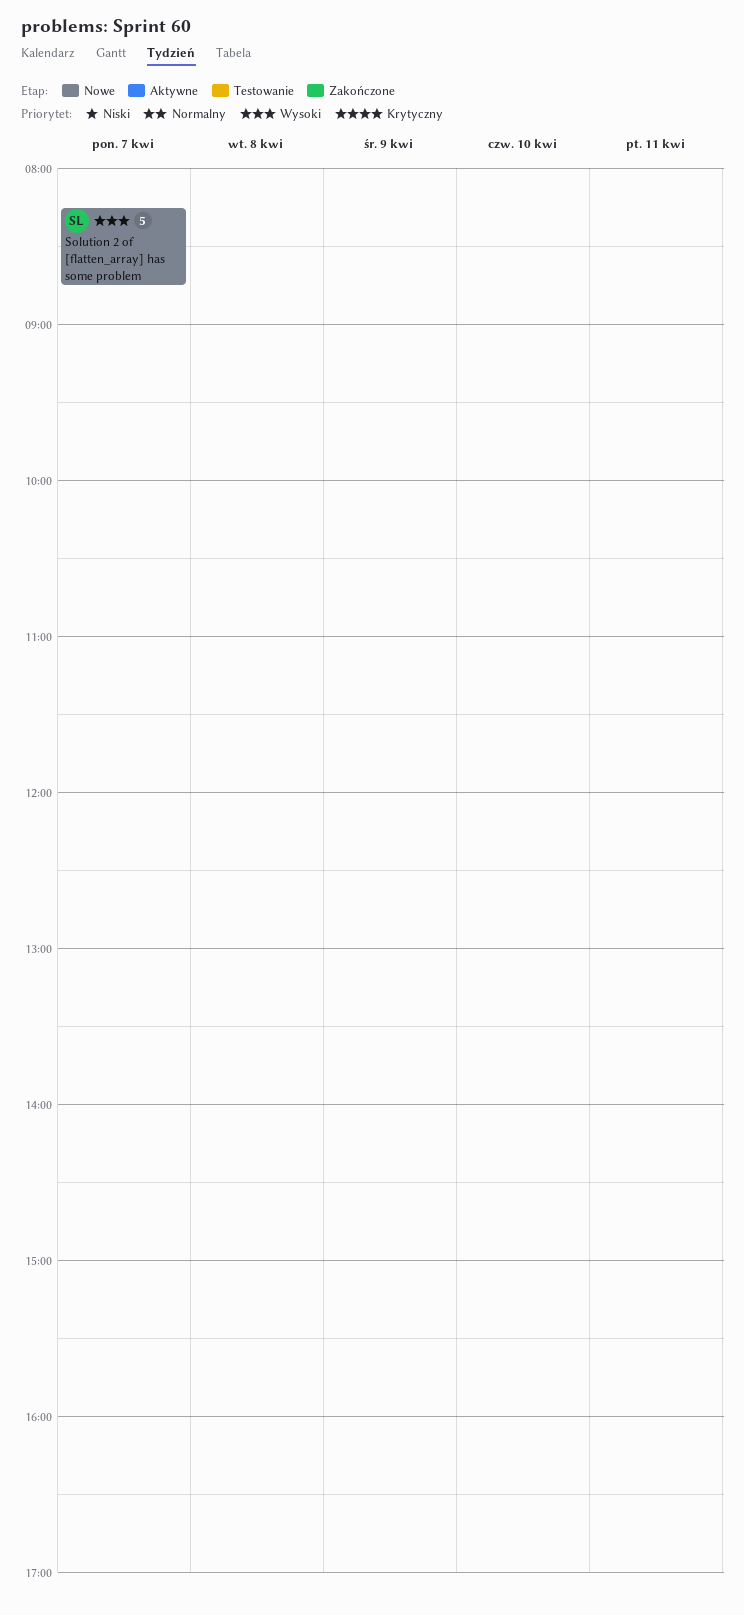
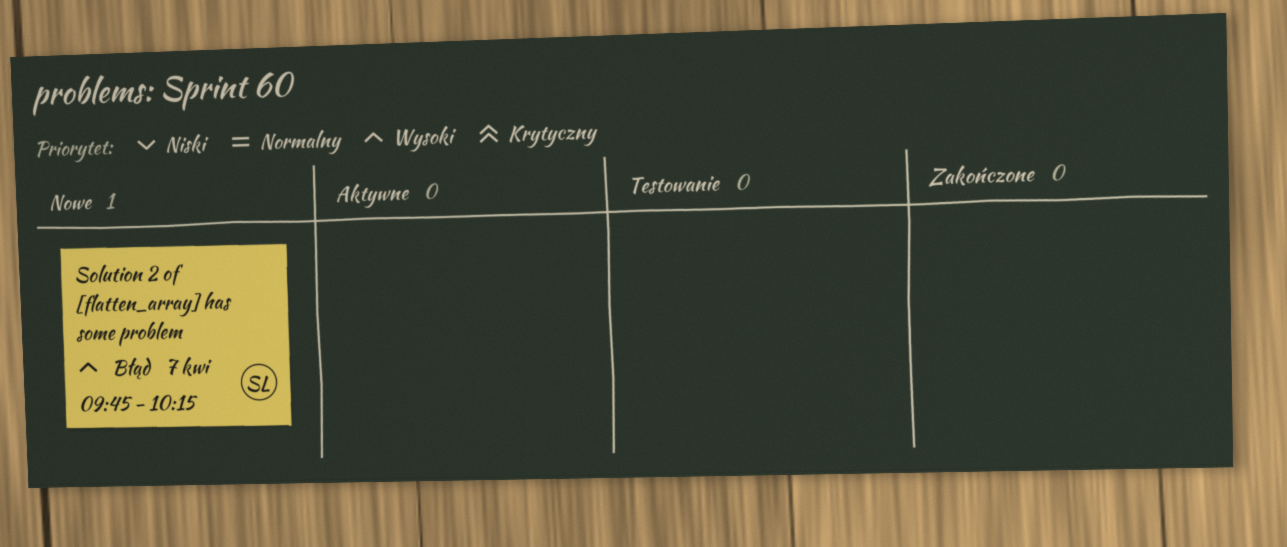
Solution 2 of [flatten_array] has some problem, begins: 08:15 -> 09:45
Solution 2 of [flatten_array] has some problem, ends: 08:45 -> 10:15

